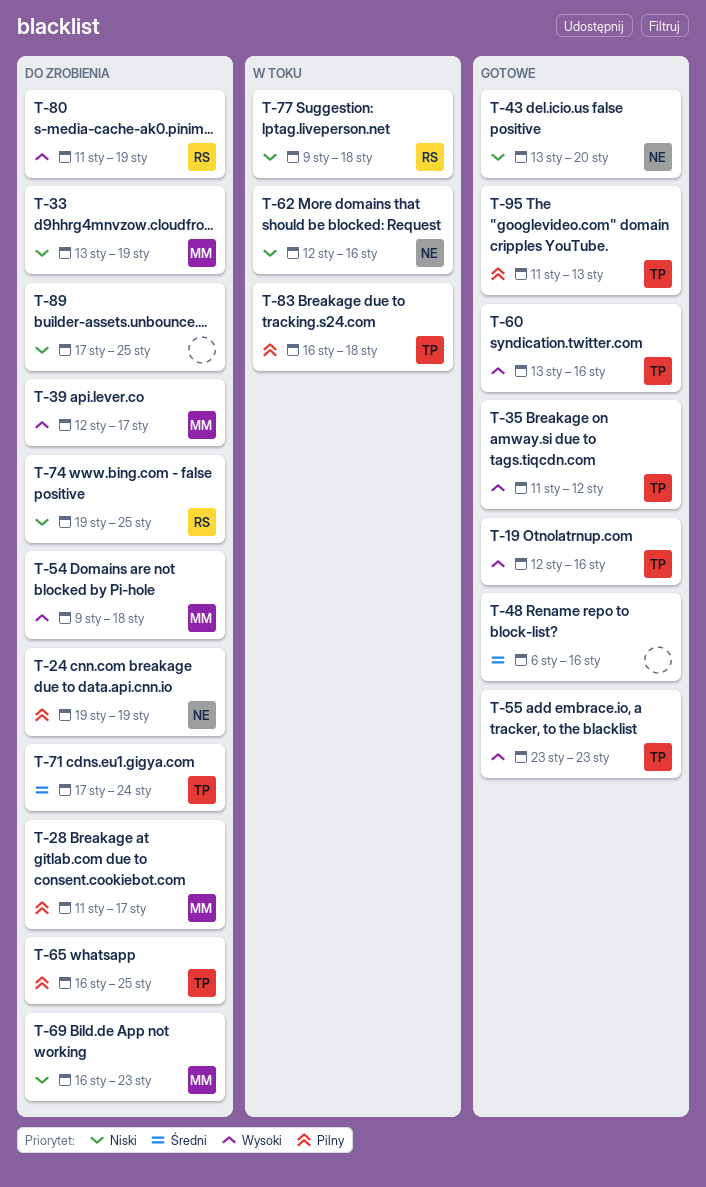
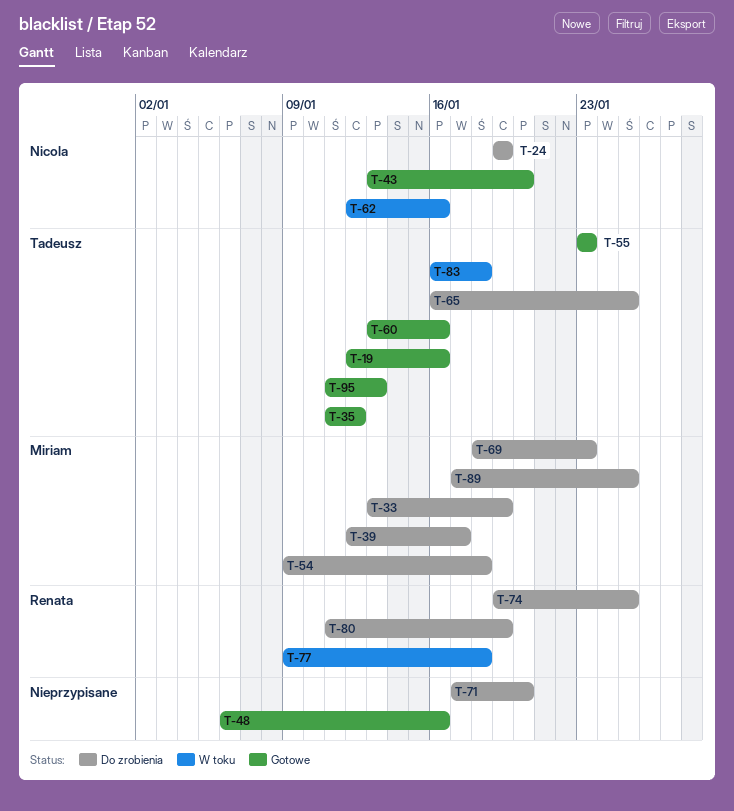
T-28: present -> none
T-69, start: Jan 16 -> Jan 18
T-71, owner: Tadeusz -> none
T-71, due: Jan 24 -> Jan 20
T-89, owner: none -> Miriam

